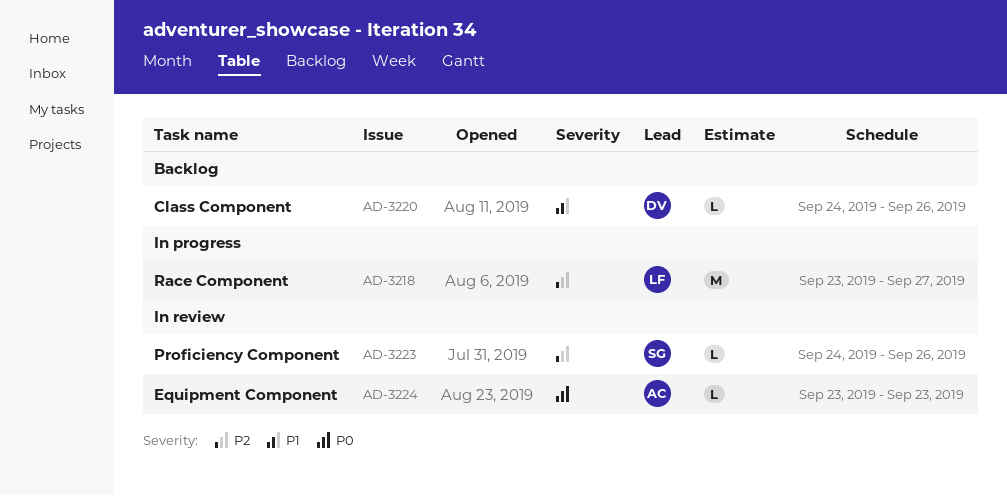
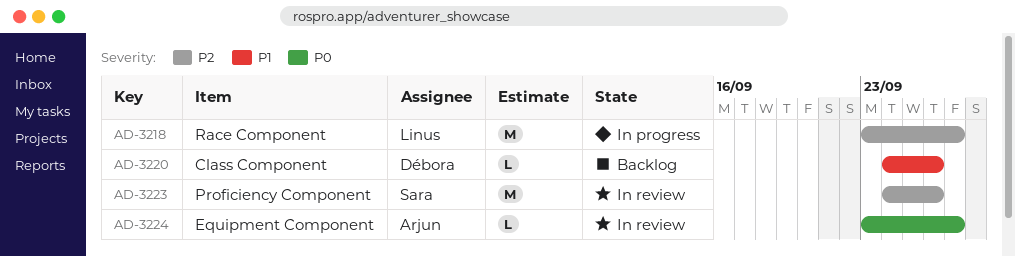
AD-3223, estimate: L -> M
AD-3224, due: Sep 23 -> Sep 27

